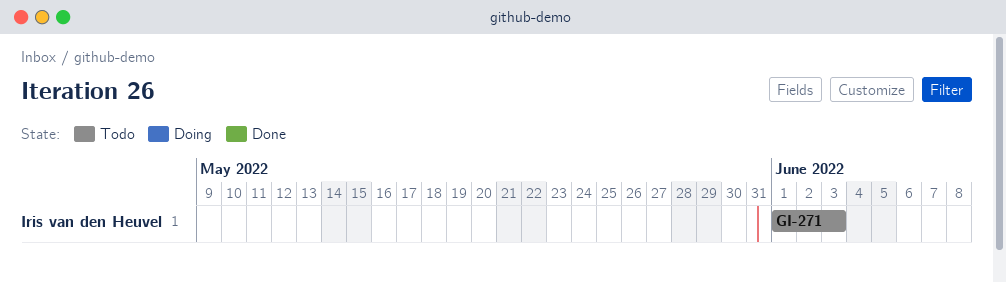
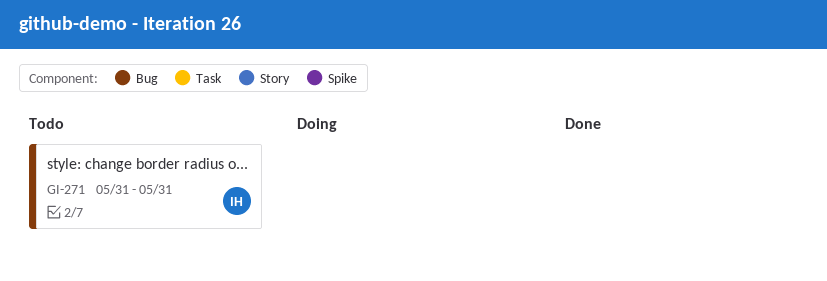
GI-271, start: Jun 1 -> May 31
GI-271, due: Jun 3 -> May 31

